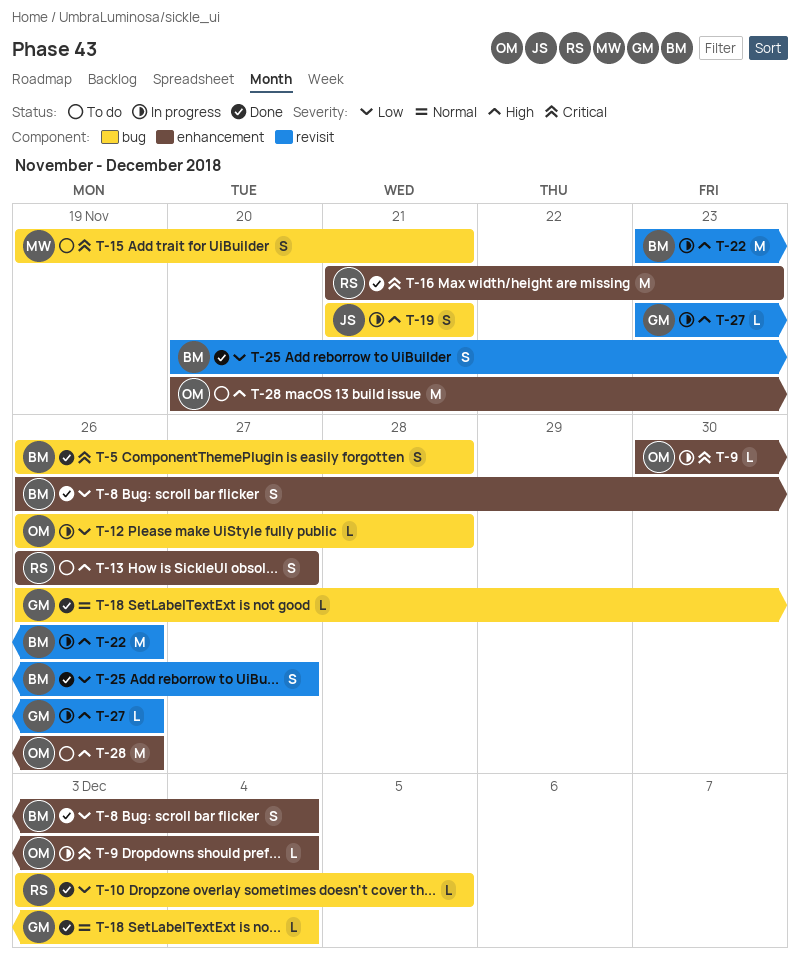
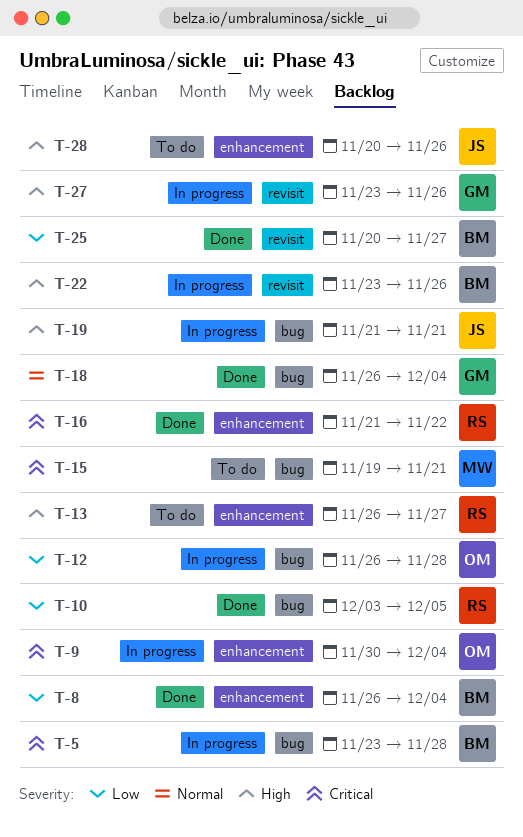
T-5, status: Done -> In progress
T-5, start: Nov 26 -> Nov 23
T-16, due: Nov 23 -> Nov 22
T-28, owner: OM -> JS

